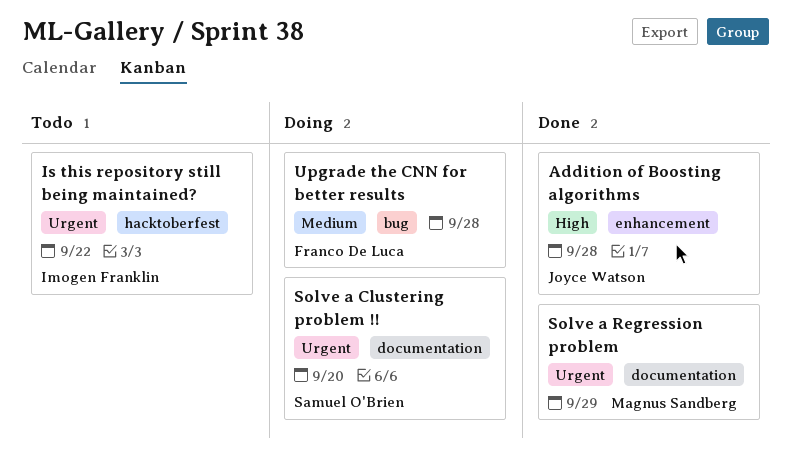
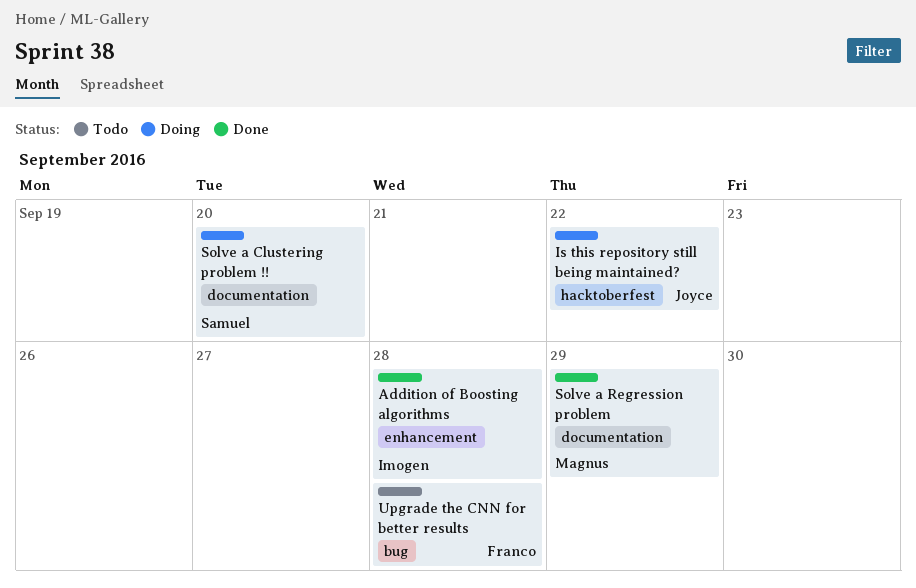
Addition of Boosting algorithms, owner: Joyce Watson -> Imogen Franklin
Is this repository still being maintained?, status: Todo -> Doing
Is this repository still being maintained?, owner: Imogen Franklin -> Joyce Watson
Upgrade the CNN for better results, status: Doing -> Todo

